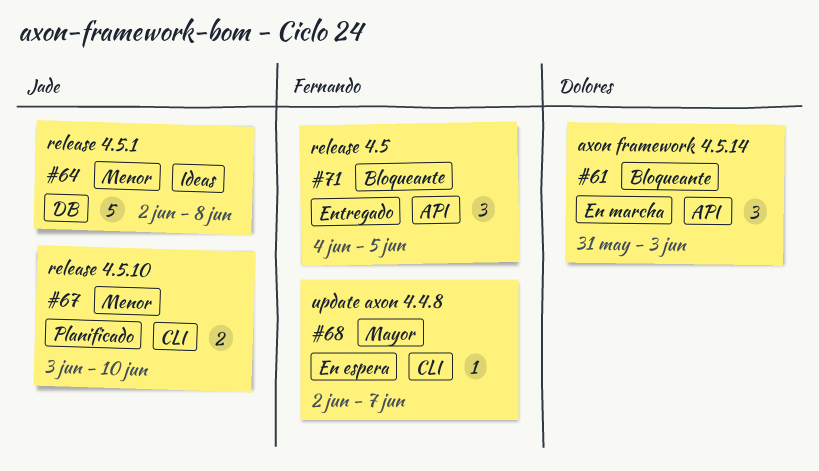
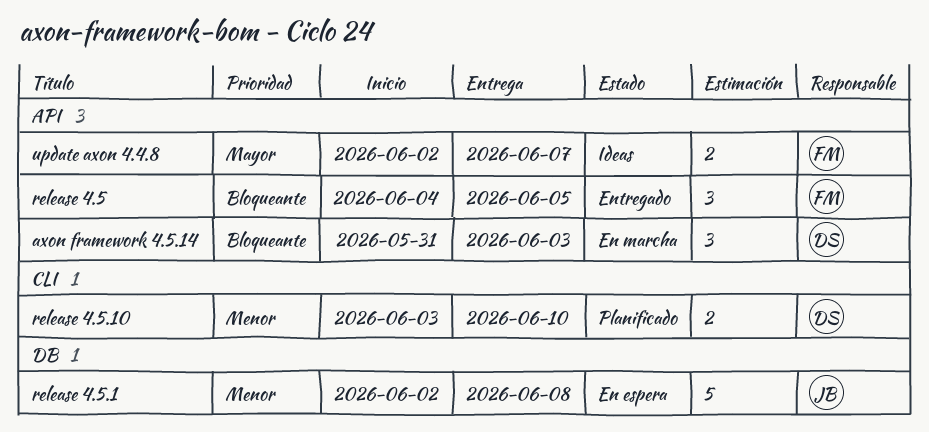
release 4.5.1, status: Ideas -> En espera
release 4.5.10, owner: Jade -> Dolores
update axon 4.4.8, status: En espera -> Ideas
update axon 4.4.8, label: CLI -> API
update axon 4.4.8, estimate: 1 -> 2

